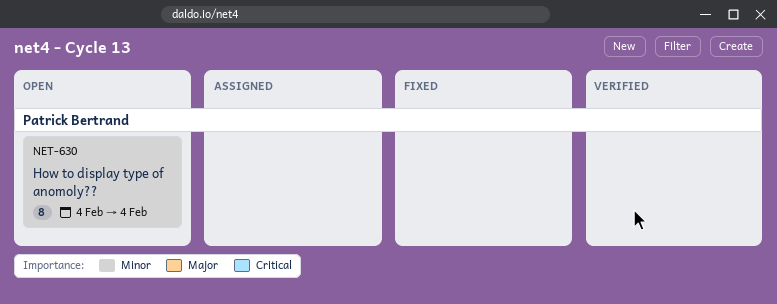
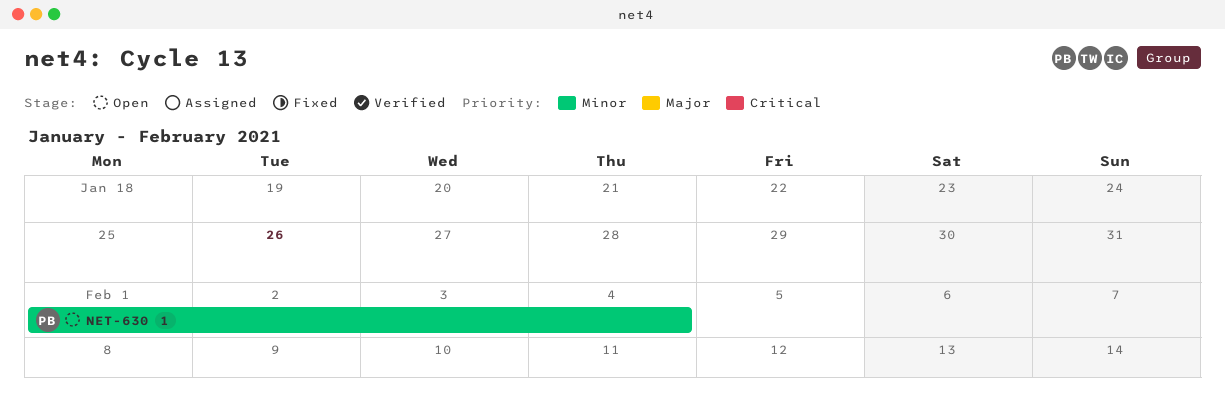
NET-630, estimate: 8 -> 1
NET-630, start: Feb 4 -> Feb 1

